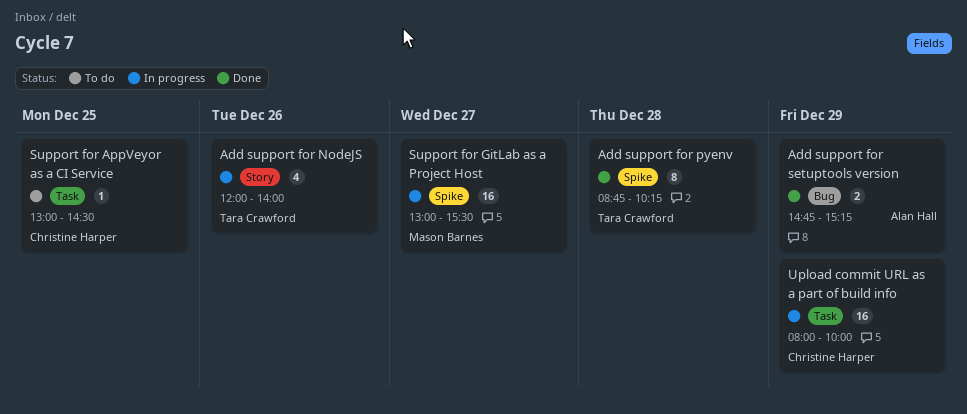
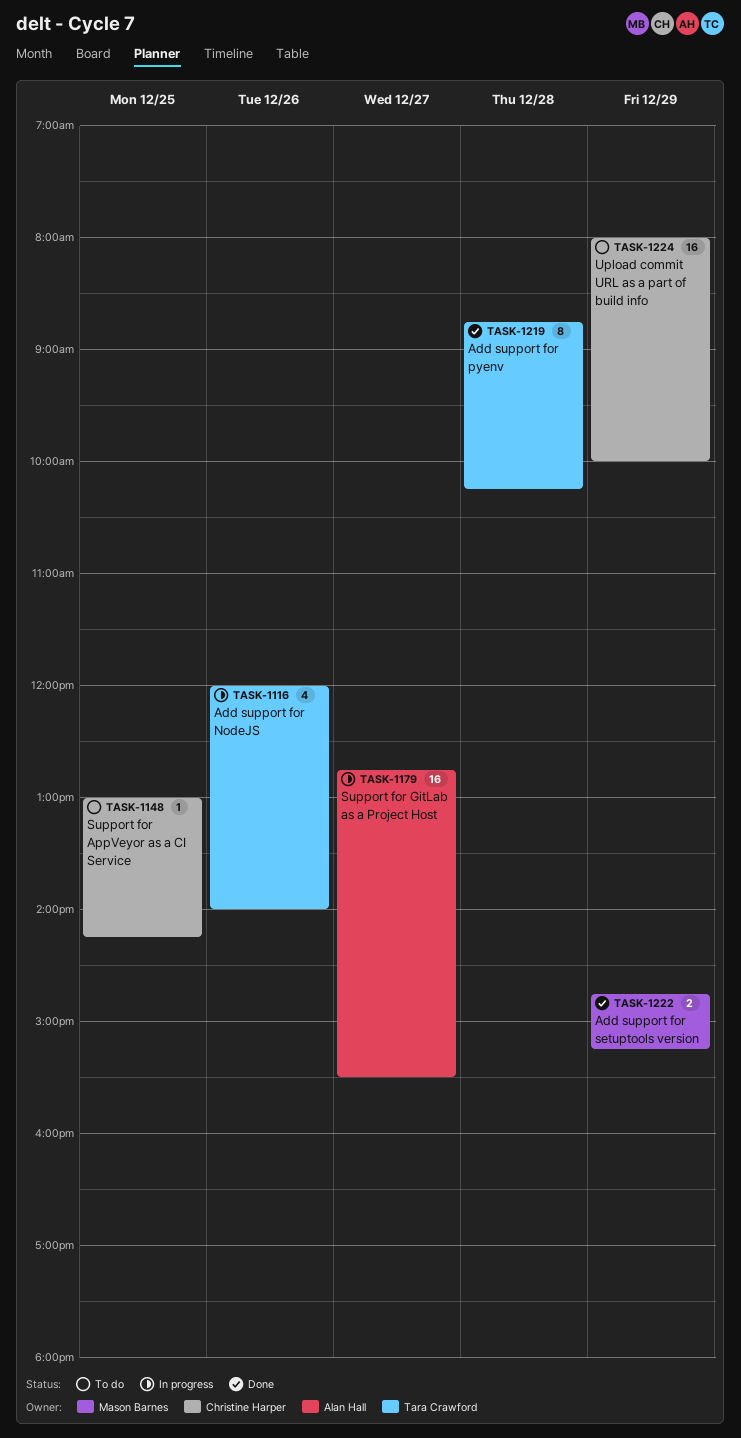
Add support for setuptools version, owner: Alan Hall -> Mason Barnes
Support for AppVeyor as a CI Service, ends: 14:30 -> 14:15
Support for GitLab as a Project Host, owner: Mason Barnes -> Alan Hall
Support for GitLab as a Project Host, begins: 13:00 -> 12:45
Upload commit URL as a part of build info, status: In progress -> To do

